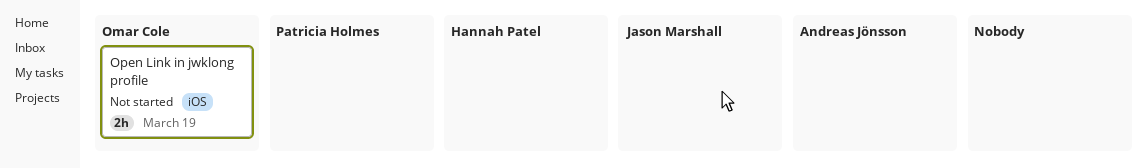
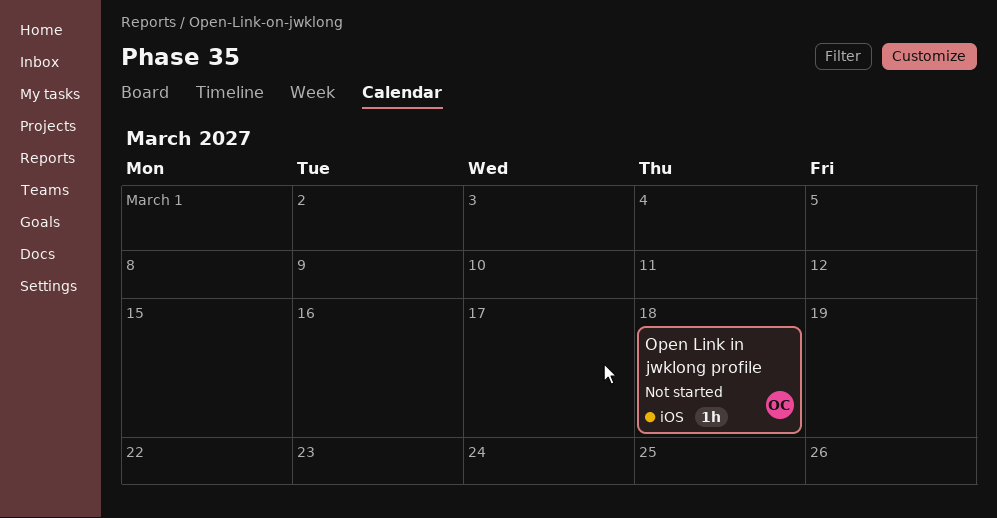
Open Link in jwklong profile, estimate: 2h -> 1h
Open Link in jwklong profile, due: Mar 19 -> Mar 18

